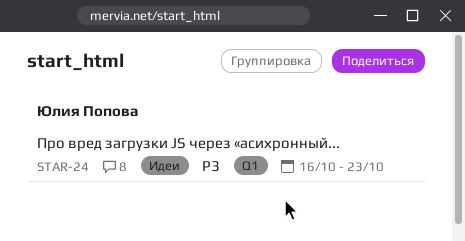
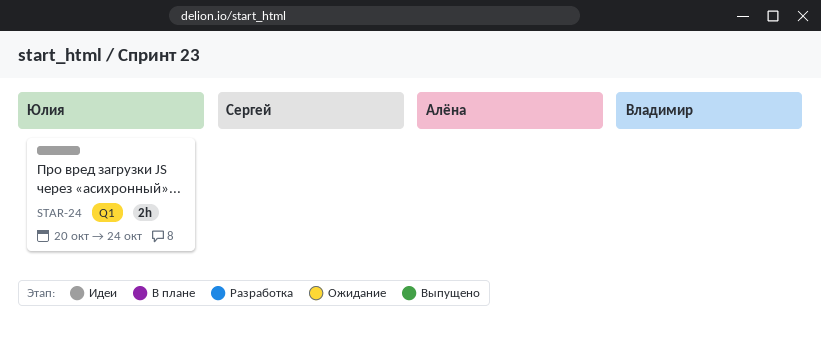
STAR-24, start: Oct 16 -> Oct 20
STAR-24, due: Oct 23 -> Oct 24

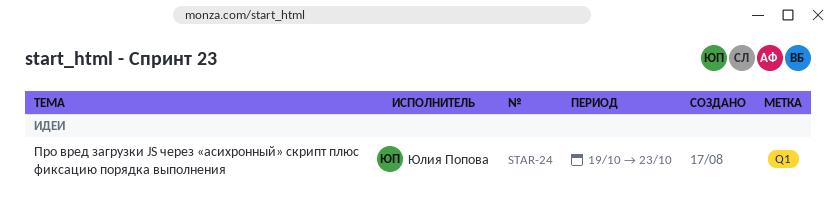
STAR-24, start: Oct 20 -> Oct 19
STAR-24, due: Oct 24 -> Oct 23

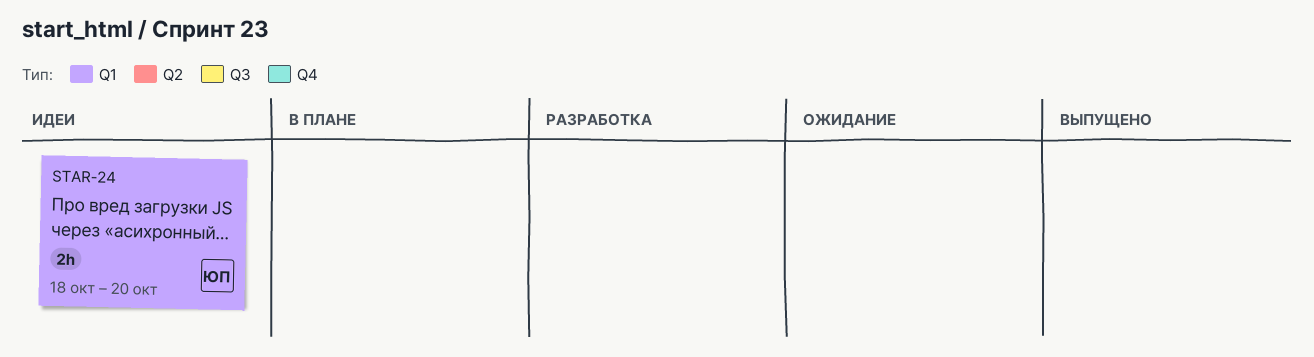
STAR-24, start: Oct 19 -> Oct 18
STAR-24, due: Oct 23 -> Oct 20

